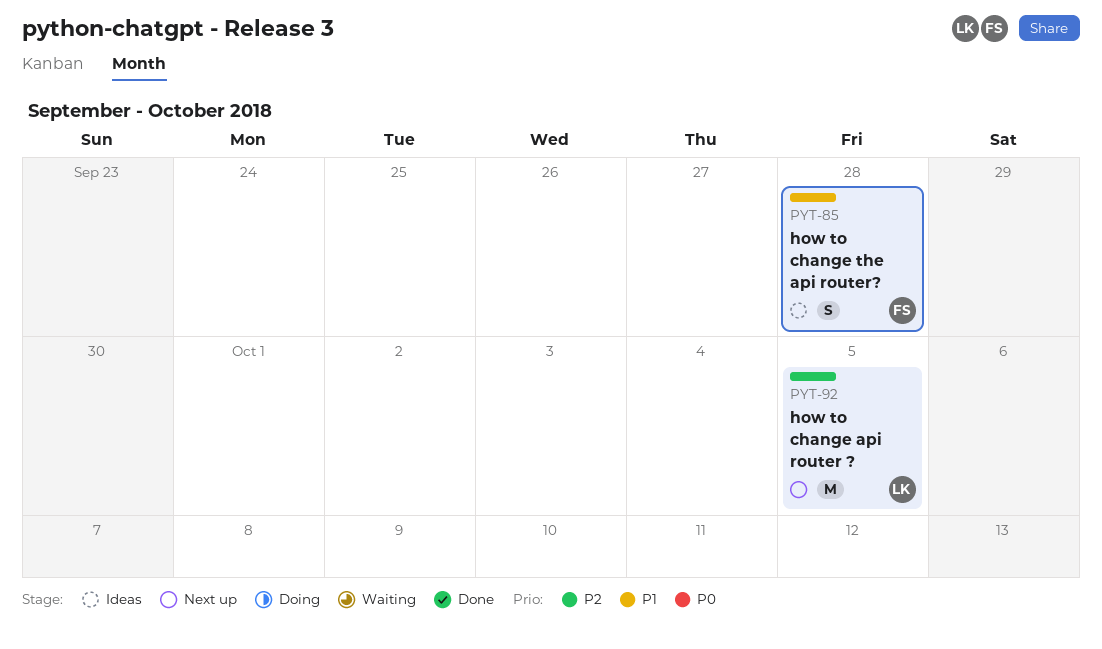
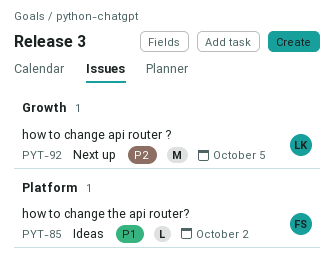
PYT-85, estimate: S -> L
PYT-85, due: Sep 28 -> Oct 2

